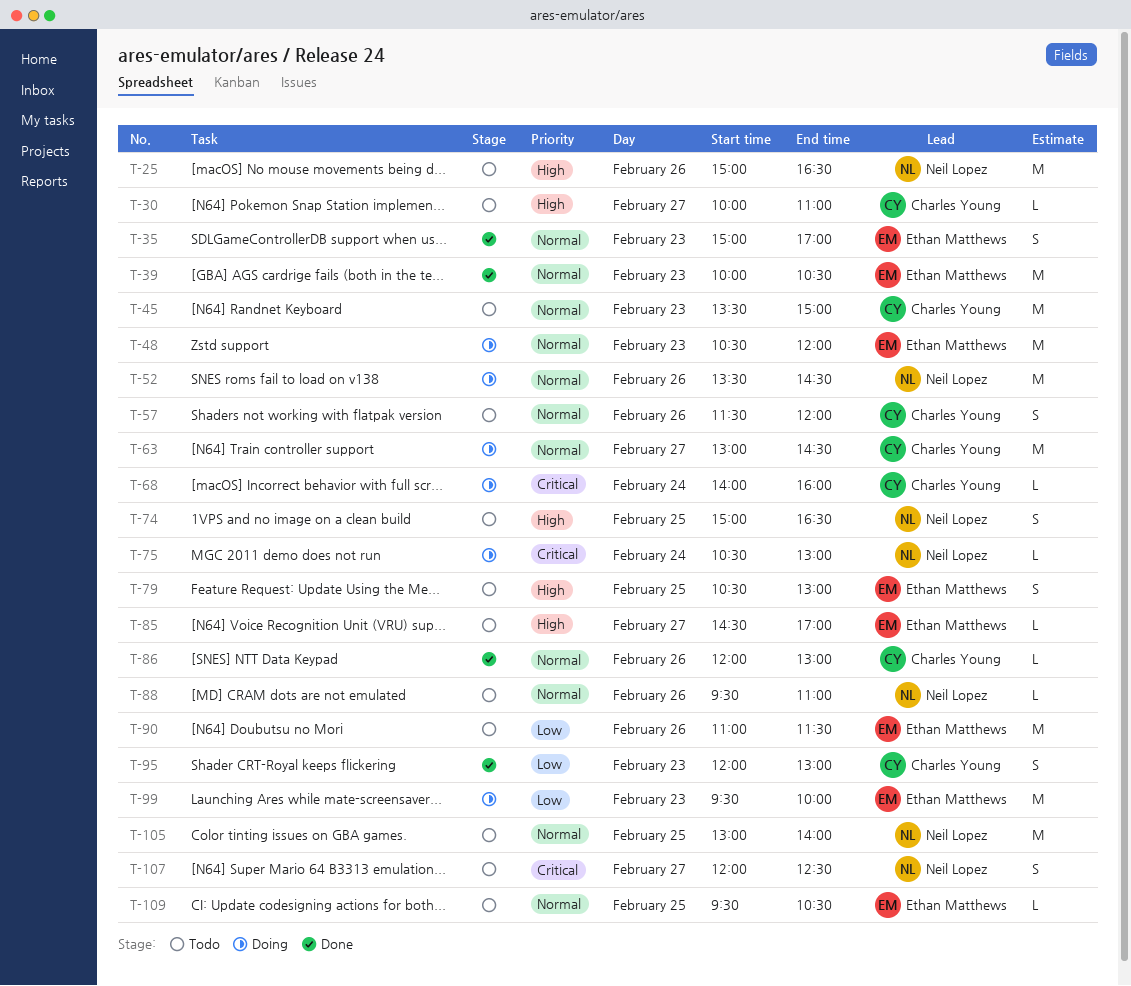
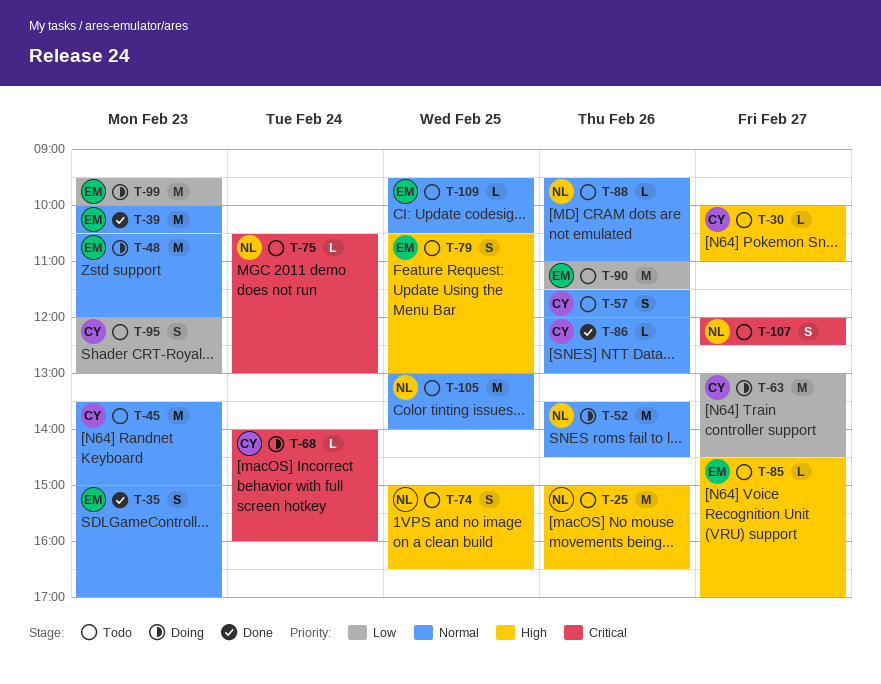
T-63, priority: Normal -> Low
T-75, status: Doing -> Todo
T-95, status: Done -> Todo

